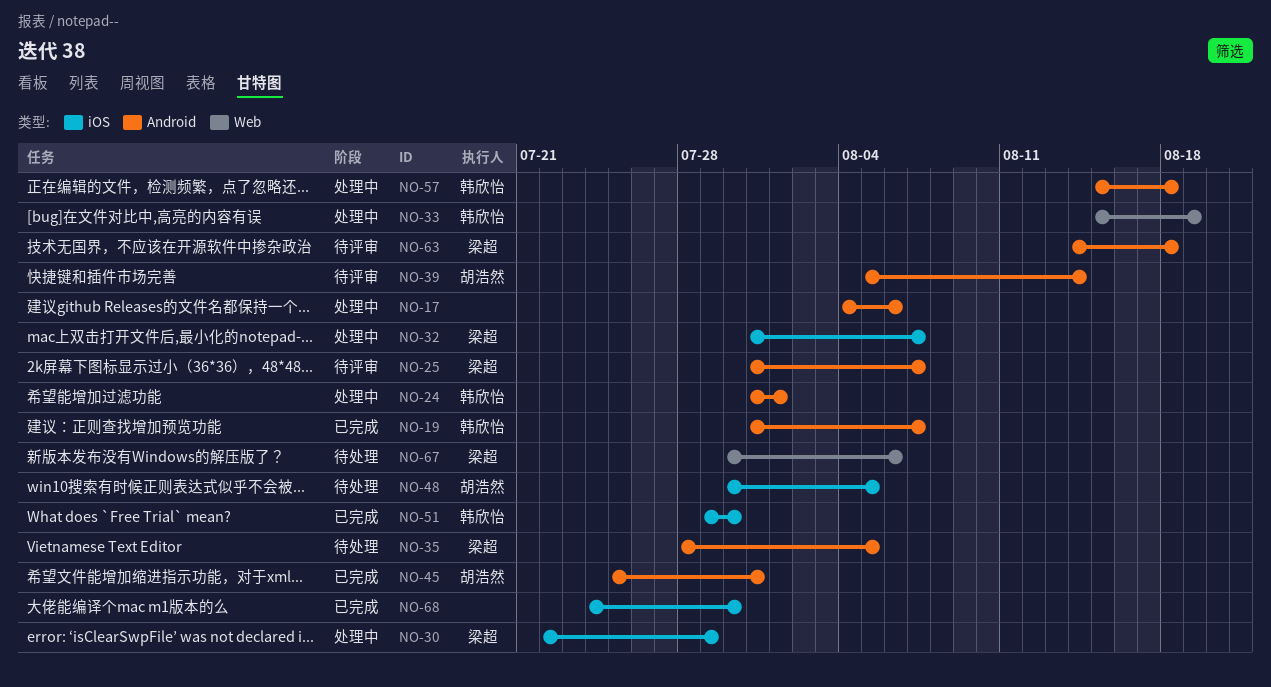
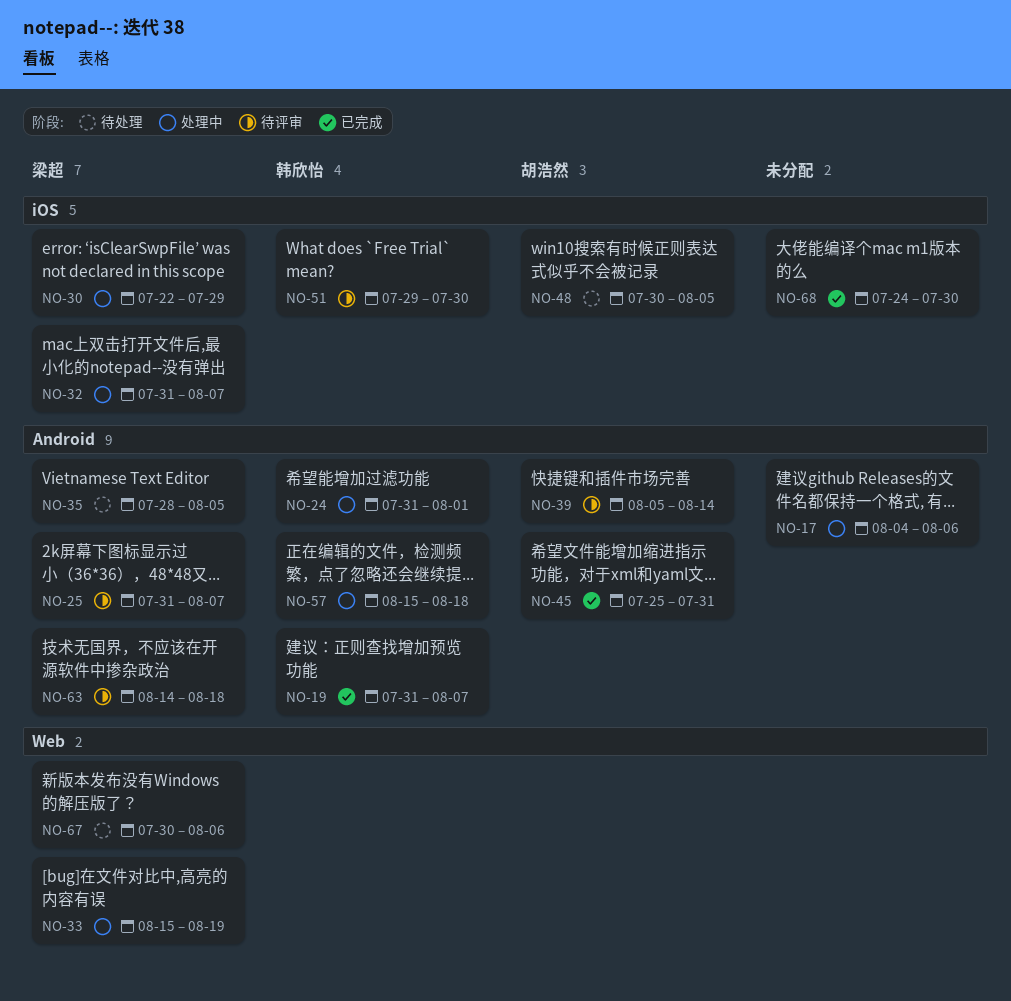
NO-33, owner: 韩欣怡 -> 梁超
NO-51, status: 已完成 -> 待评审

